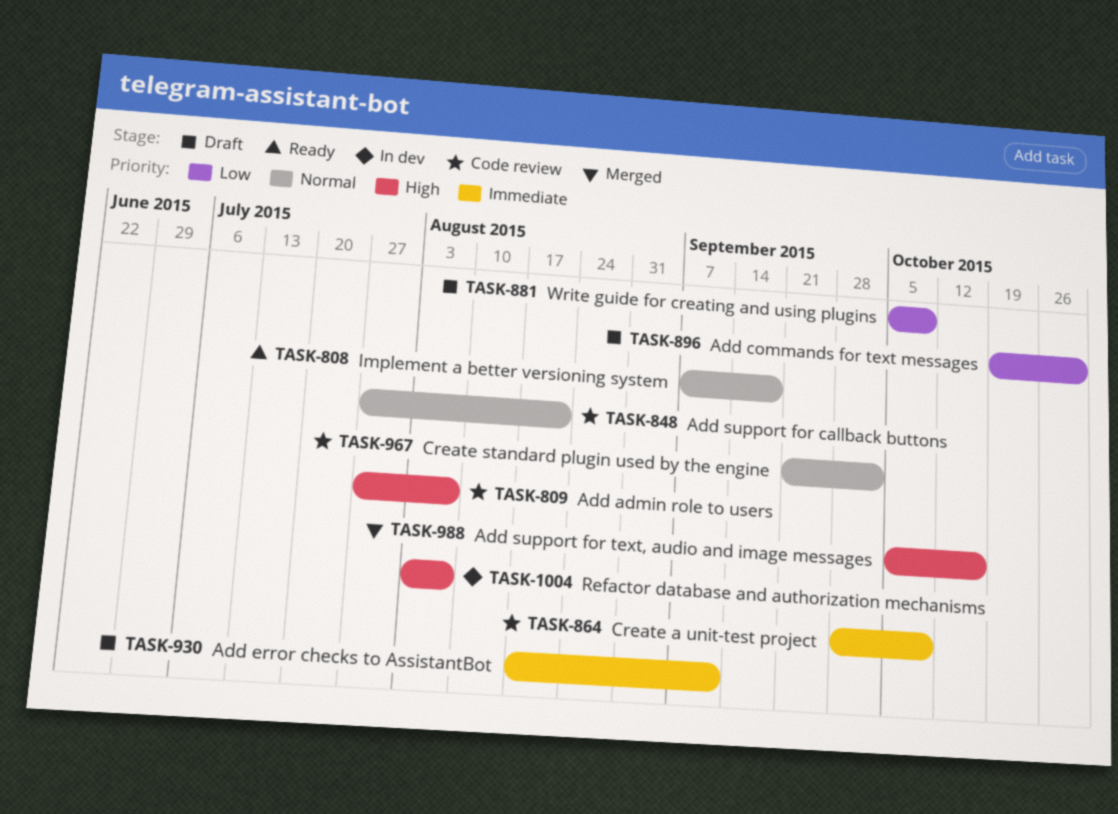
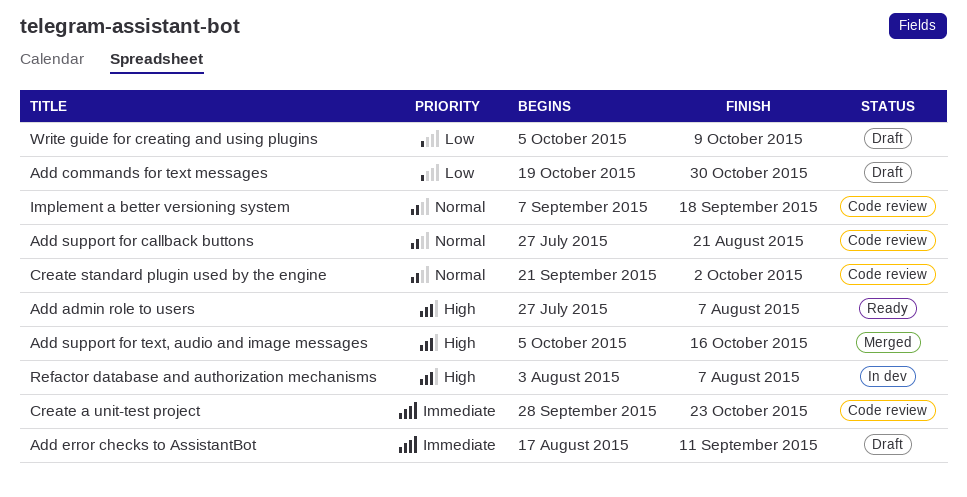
Add admin role to users, status: Code review -> Ready
Create a unit-test project, due: Oct 9 -> Oct 23
Implement a better versioning system, status: Ready -> Code review

